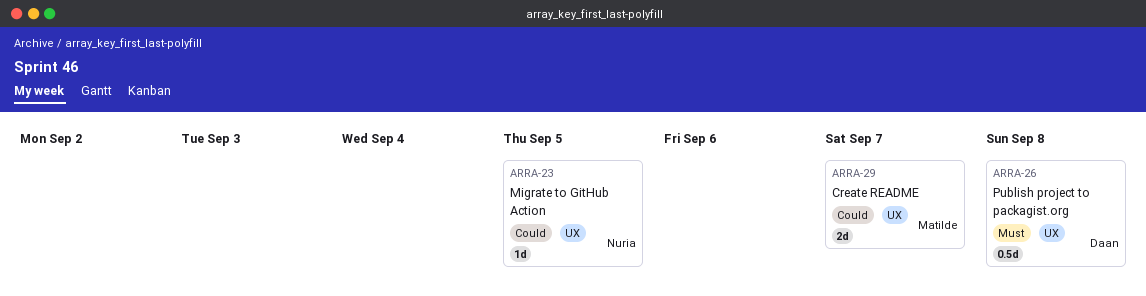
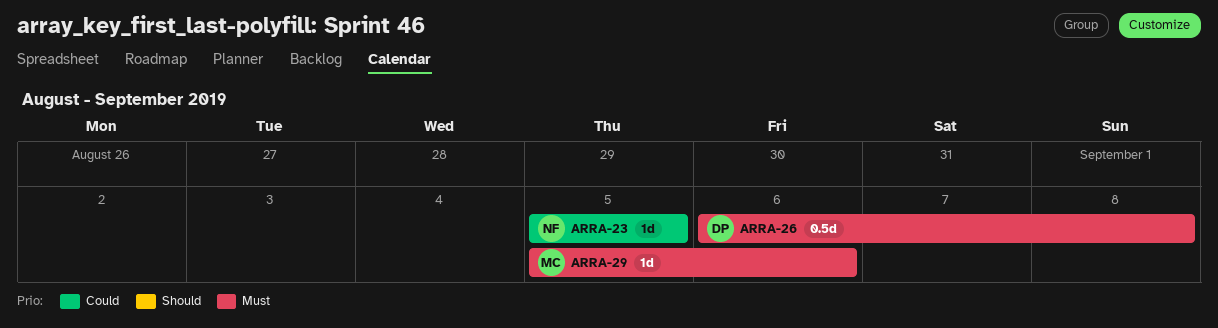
ARRA-29, priority: Could -> Must
ARRA-29, estimate: 2d -> 1d
ARRA-29, due: Sep 7 -> Sep 6

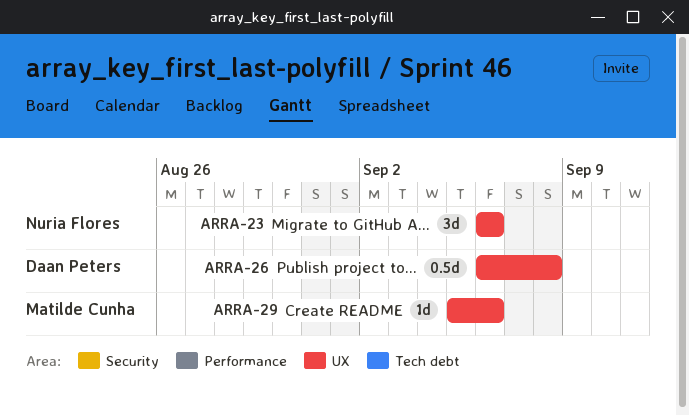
ARRA-23, estimate: 1d -> 3d
ARRA-23, start: Sep 5 -> Sep 6
ARRA-23, due: Sep 5 -> Sep 6

